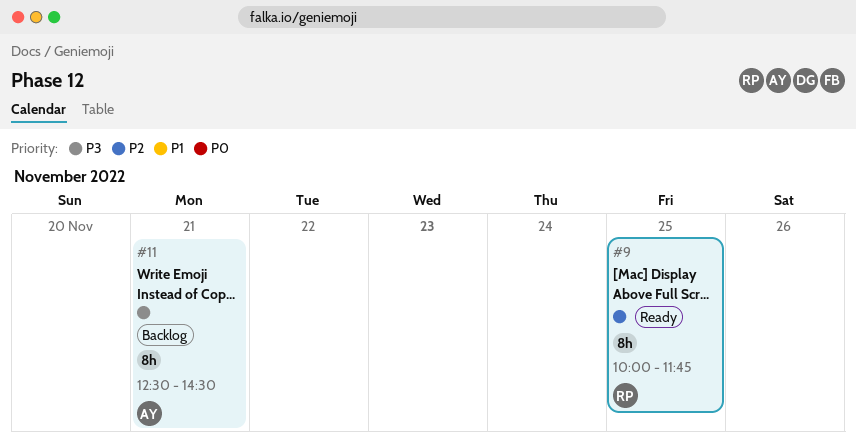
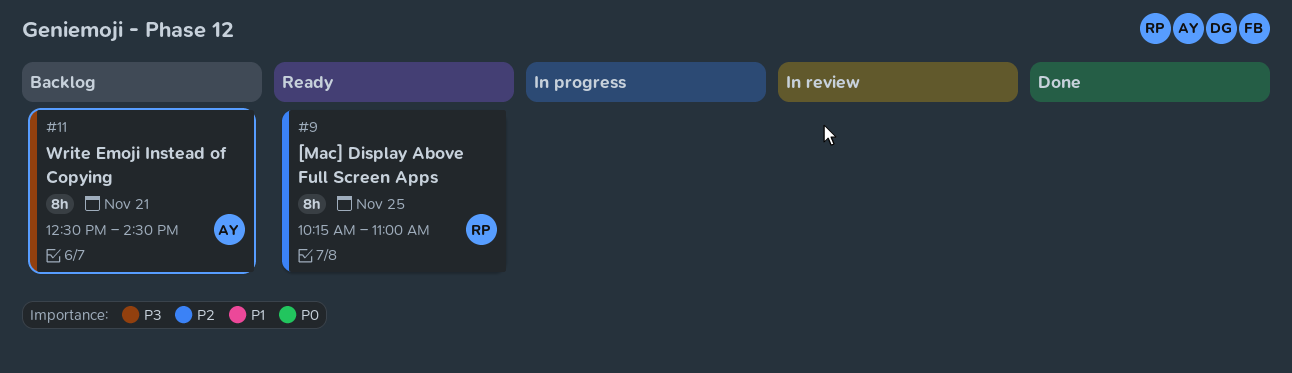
#9, begins: 10:00 -> 10:15
#9, ends: 11:45 -> 11:00

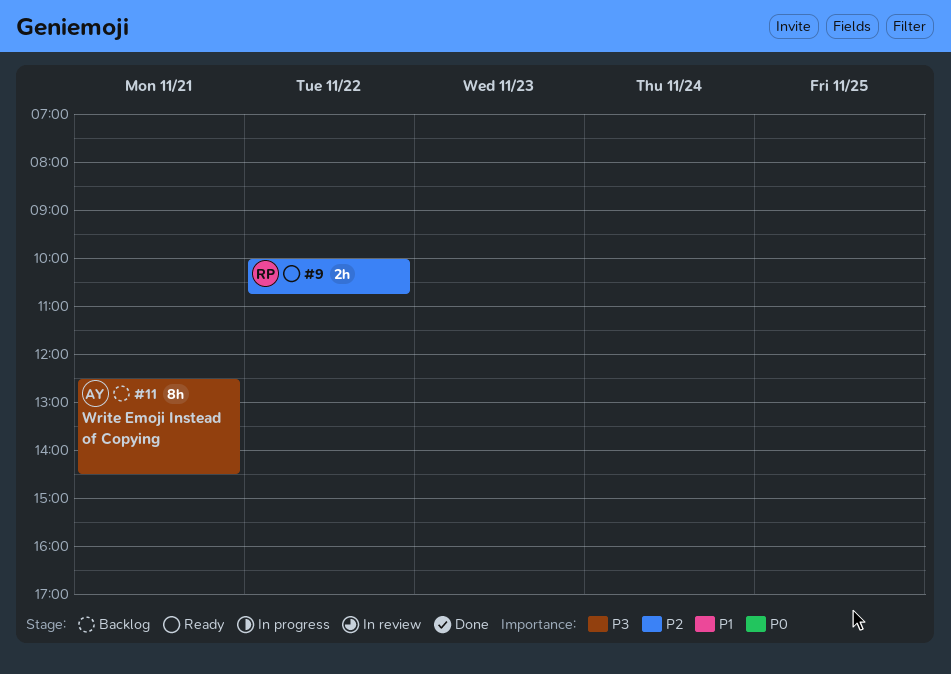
#9, estimate: 8h -> 2h
#9, day: Nov 25 -> Nov 22
#9, begins: 10:15 -> 10:00
#9, ends: 11:00 -> 10:45

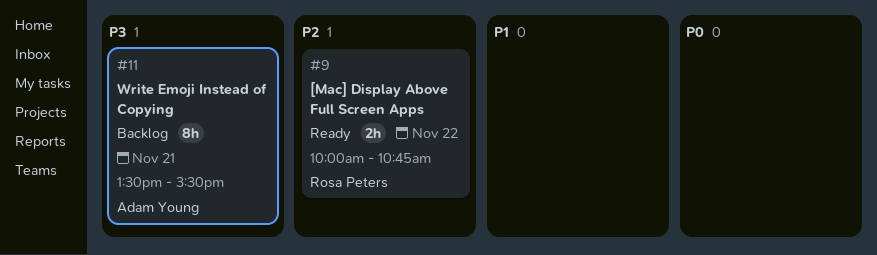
#11, begins: 12:30 -> 13:30
#11, ends: 14:30 -> 15:30

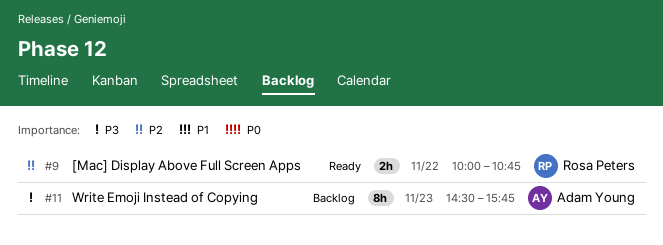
#11, day: Nov 21 -> Nov 23
#11, begins: 13:30 -> 14:30
#11, ends: 15:30 -> 15:45

